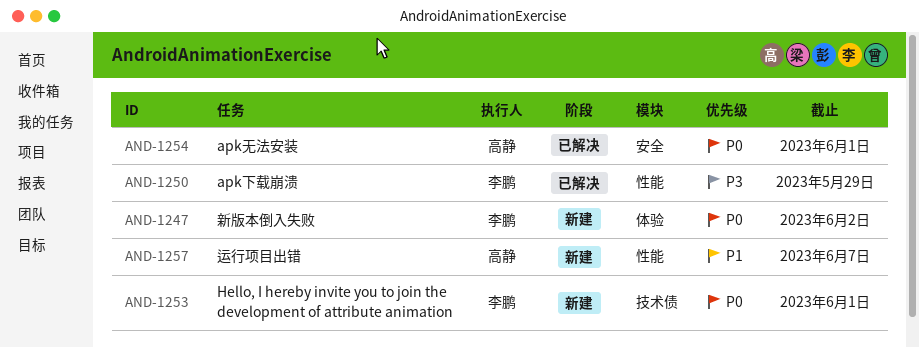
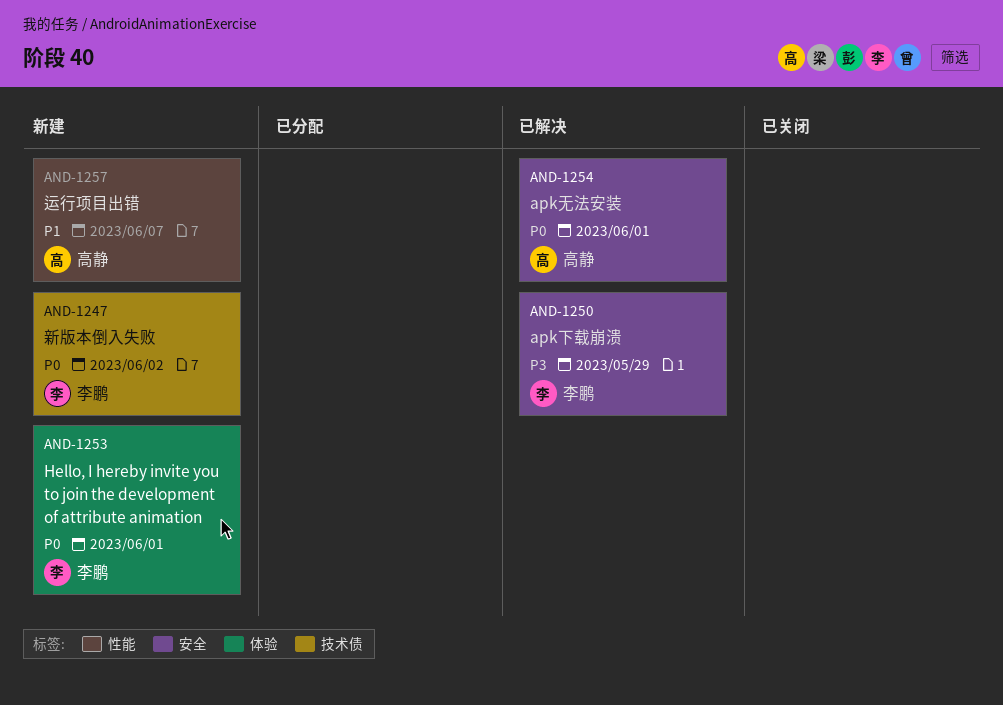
AND-1247, label: 体验 -> 技术债
AND-1250, label: 性能 -> 安全
AND-1253, label: 技术债 -> 体验

